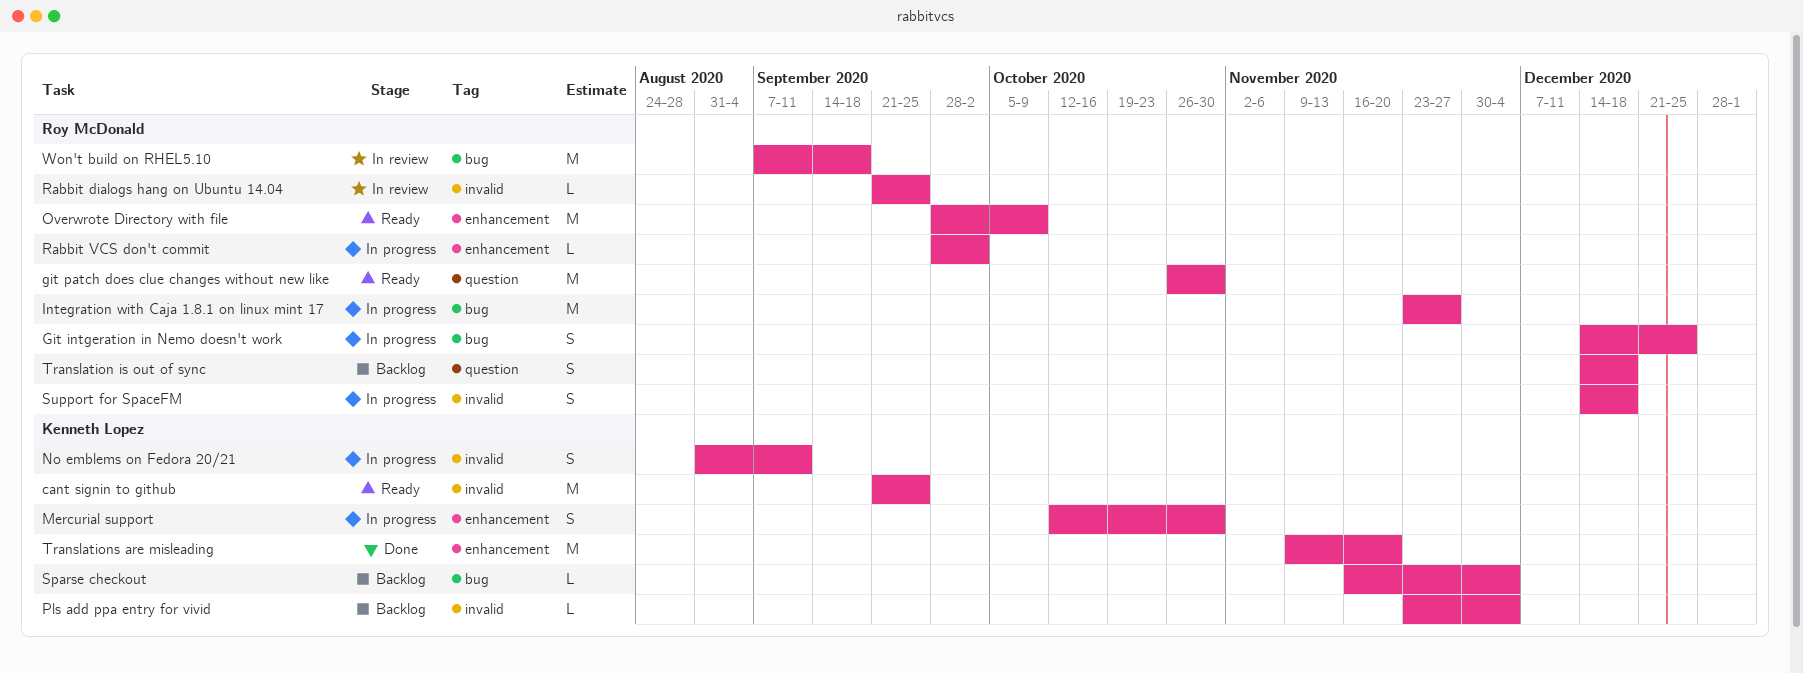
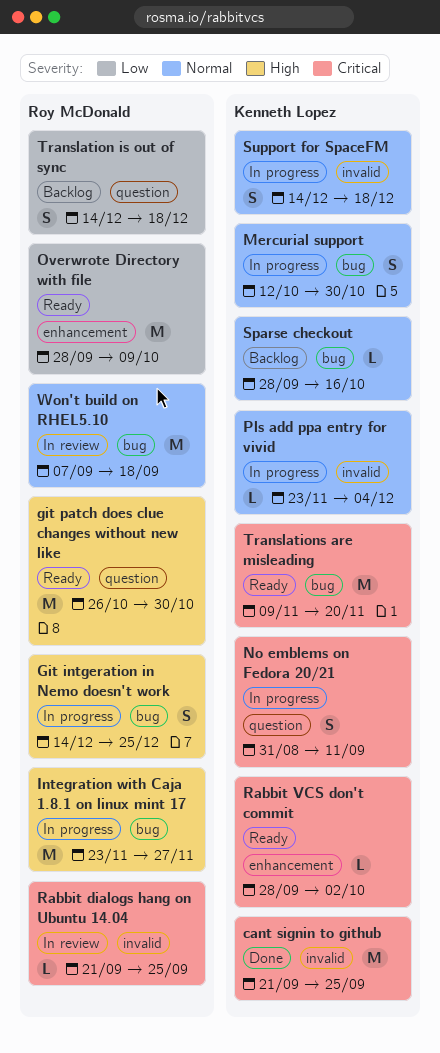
cant signin to github, status: Ready -> Done
Mercurial support, label: enhancement -> bug
No emblems on Fedora 20/21, label: invalid -> question
Pls add ppa entry for vivid, status: Backlog -> In progress
Rabbit VCS don't commit, status: In progress -> Ready
Rabbit VCS don't commit, owner: Roy McDonald -> Kenneth Lopez
Sparse checkout, start: Nov 16 -> Sep 28
Sparse checkout, due: Dec 4 -> Oct 16
Support for SpaceFM, owner: Roy McDonald -> Kenneth Lopez
Translations are misleading, status: Done -> Ready
Translations are misleading, label: enhancement -> bug

